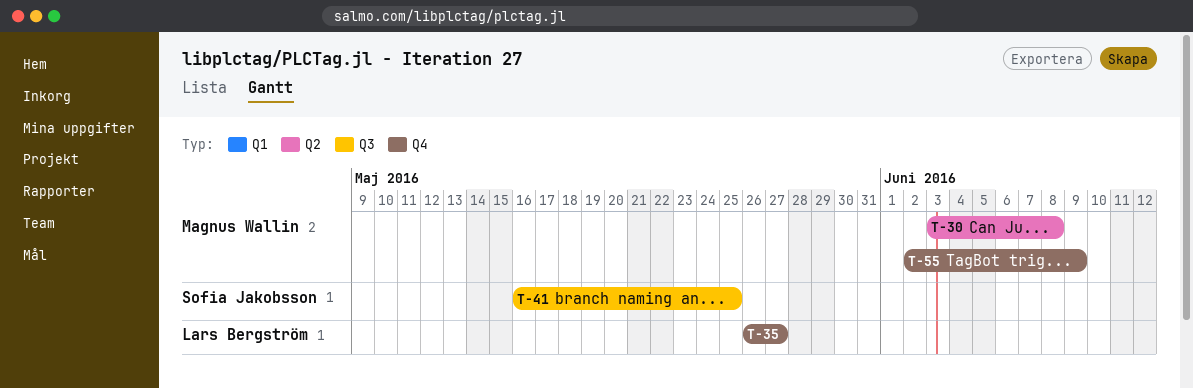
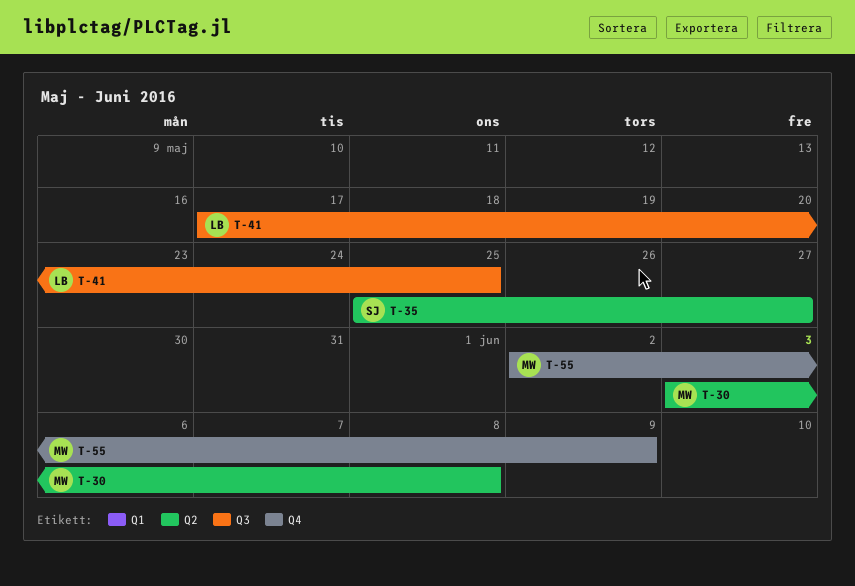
T-35, owner: Lars Bergström -> Sofia Jakobsson
T-35, label: Q4 -> Q2
T-35, start: May 26 -> May 25
T-41, owner: Sofia Jakobsson -> Lars Bergström
T-41, start: May 16 -> May 17

